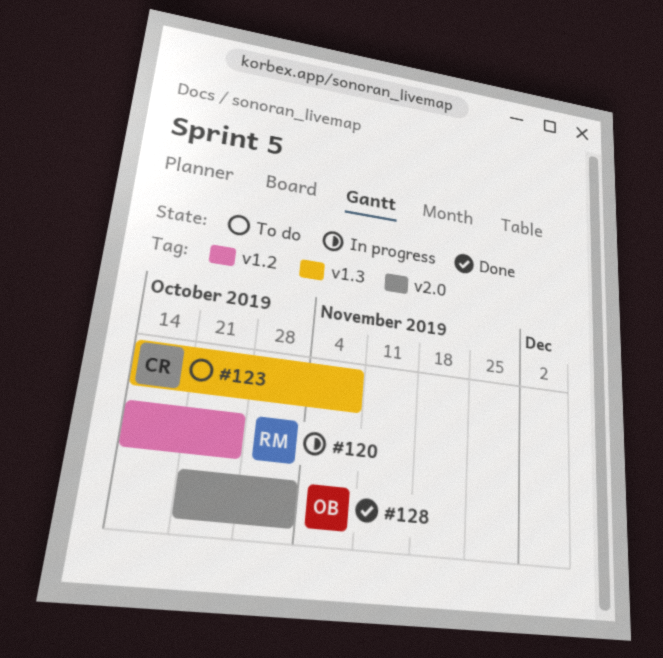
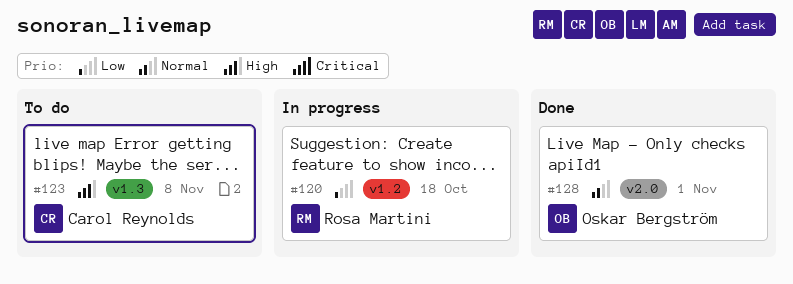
#120, due: Oct 25 -> Oct 18

